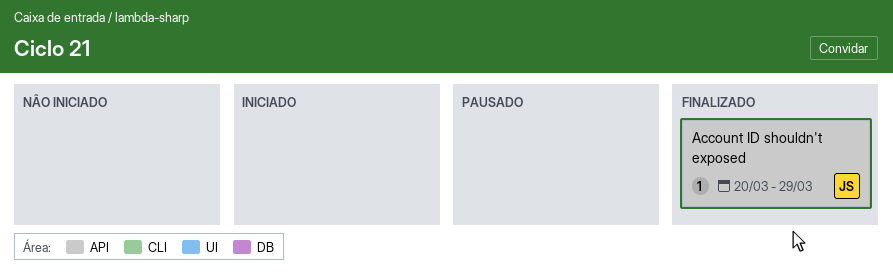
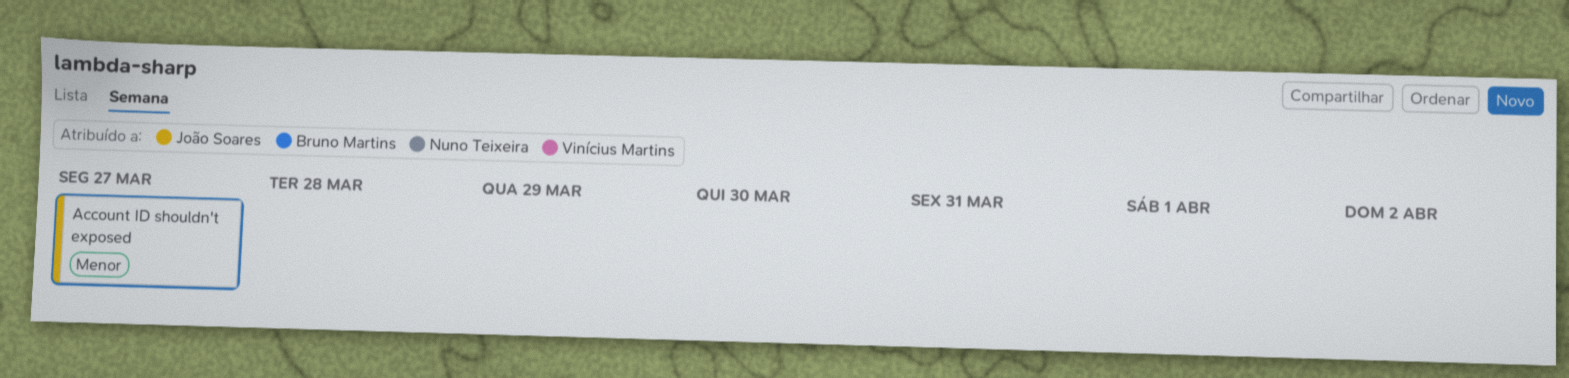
Account ID shouldn't exposed, due: Mar 29 -> Mar 27

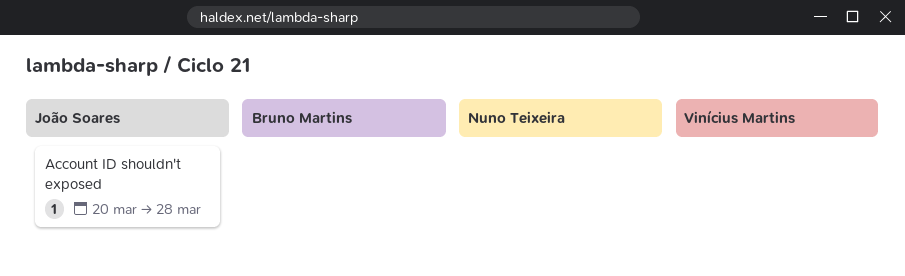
Account ID shouldn't exposed, due: Mar 27 -> Mar 28

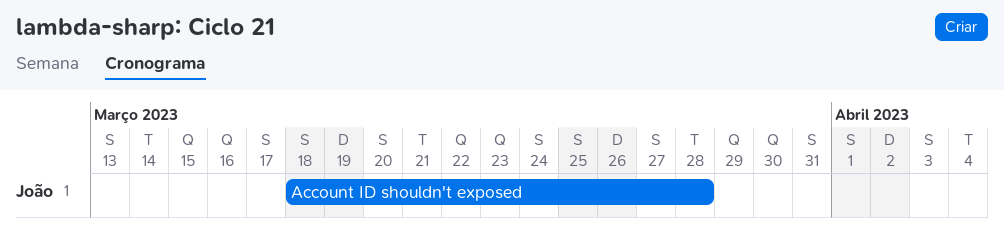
Account ID shouldn't exposed, start: Mar 20 -> Mar 18

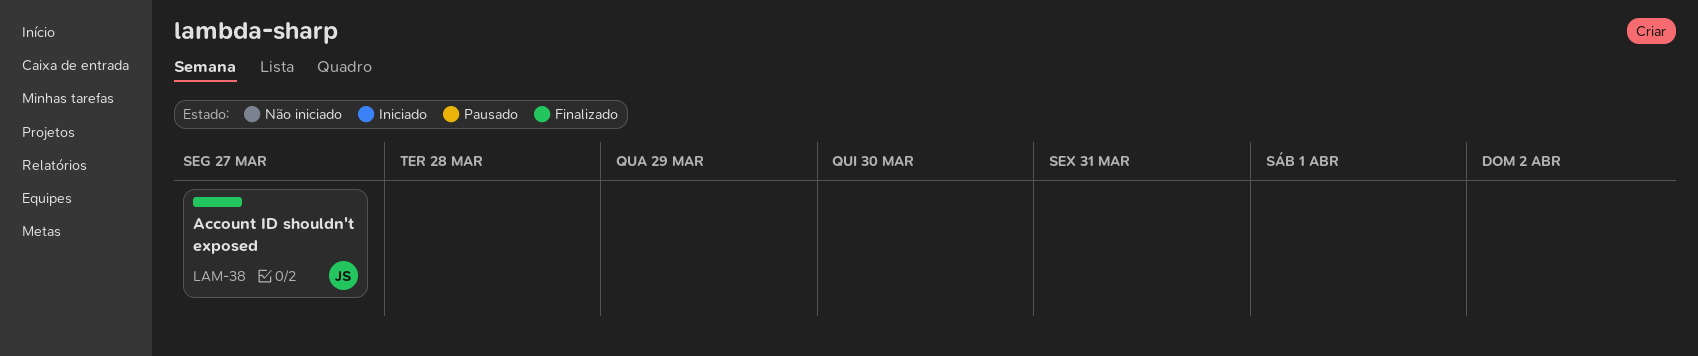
Account ID shouldn't exposed, due: Mar 28 -> Mar 27

